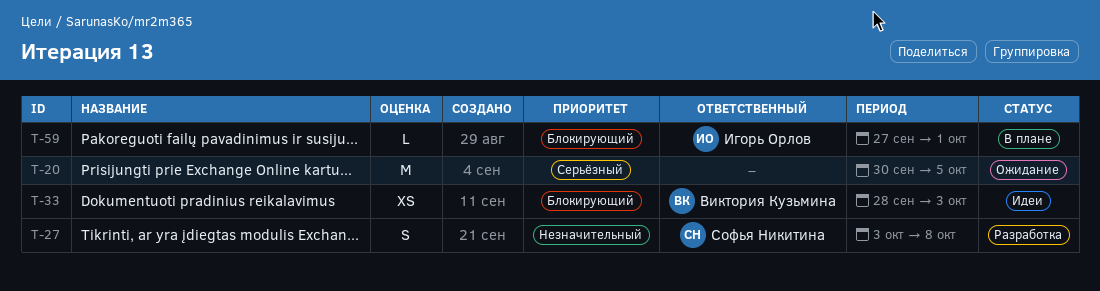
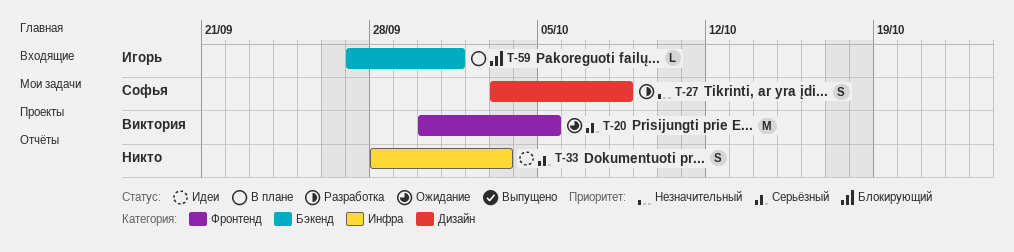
T-20, owner: none -> Виктория Кузьмина
T-33, owner: Виктория Кузьмина -> none
T-33, priority: Блокирующий -> Серьёзный
T-33, estimate: XS -> S

